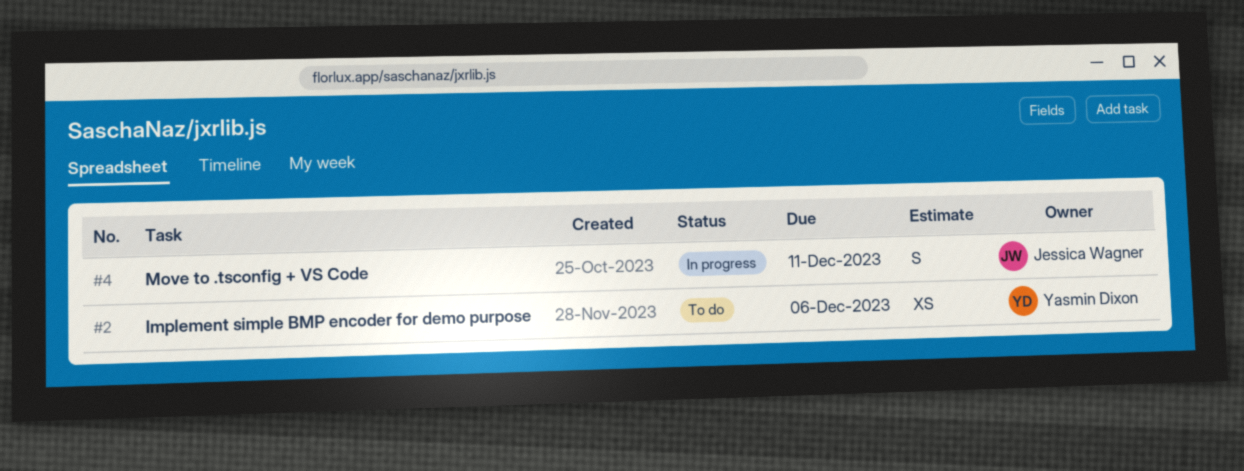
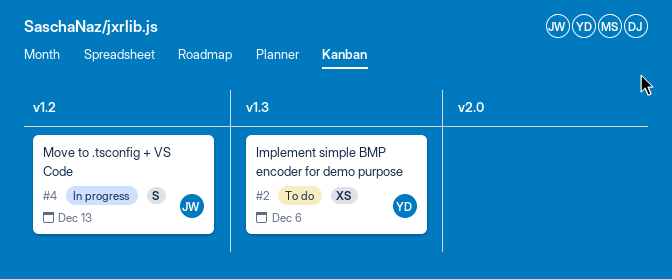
#4, due: Dec 11 -> Dec 13

